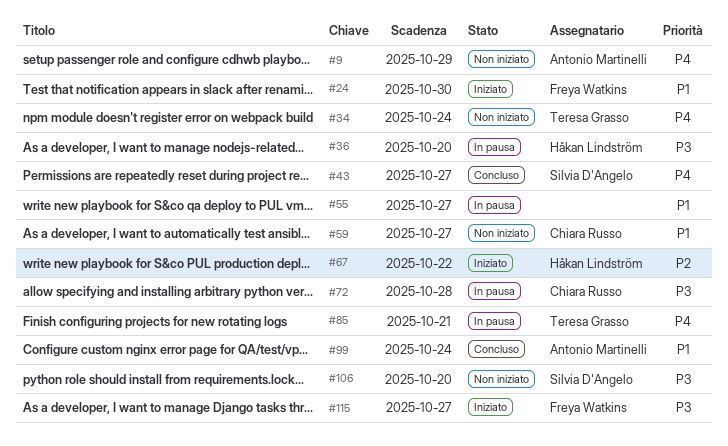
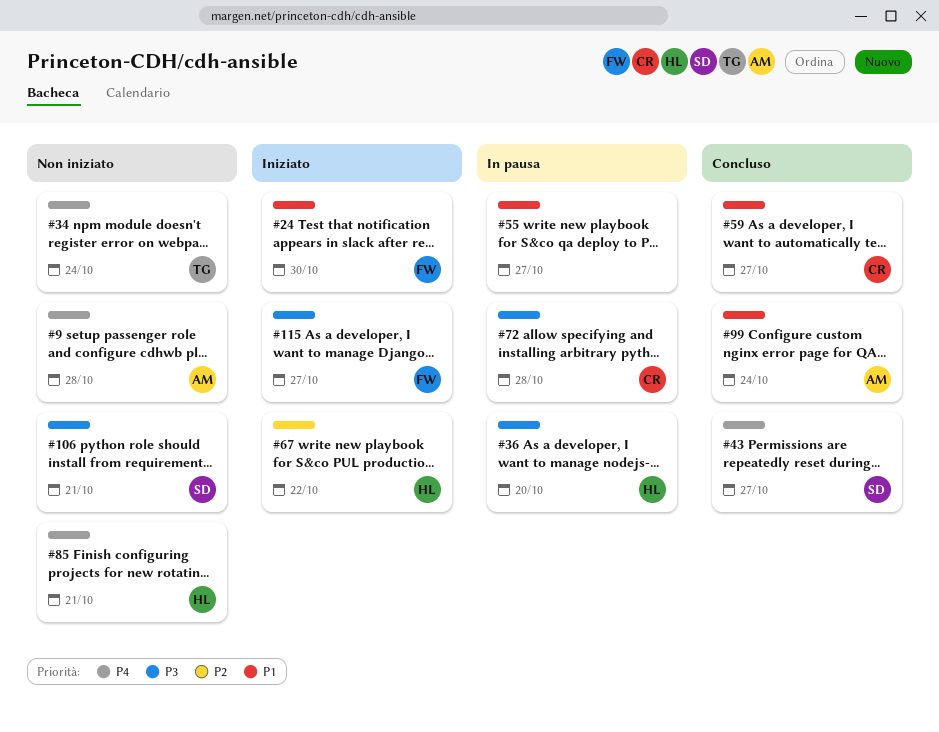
#9, due: Oct 29 -> Oct 28
#59, status: Non iniziato -> Concluso
#85, status: In pausa -> Non iniziato
#85, owner: Teresa Grasso -> Håkan Lindström
#106, due: Oct 20 -> Oct 21

